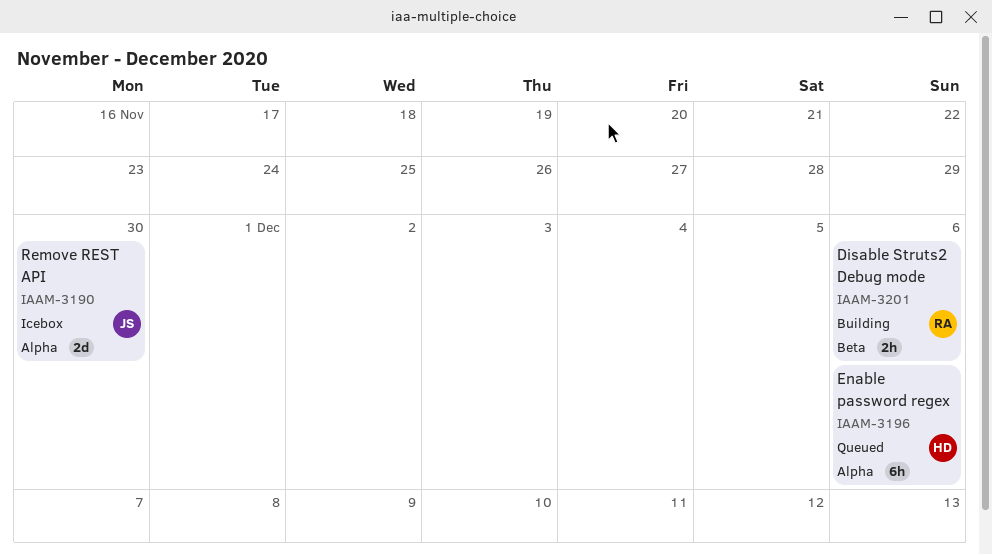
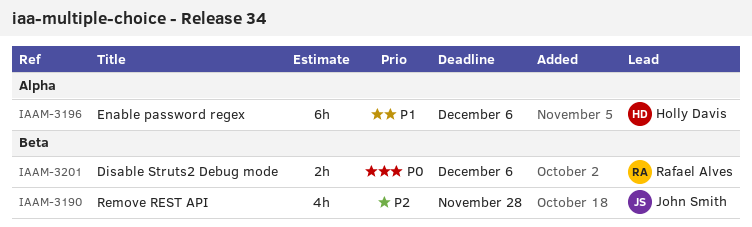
IAAM-3190, label: Alpha -> Beta
IAAM-3190, estimate: 2d -> 4h
IAAM-3190, due: Nov 30 -> Nov 28

